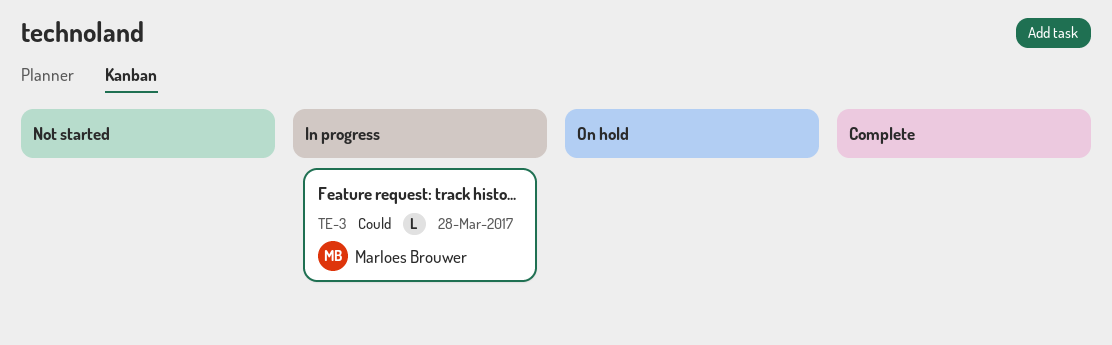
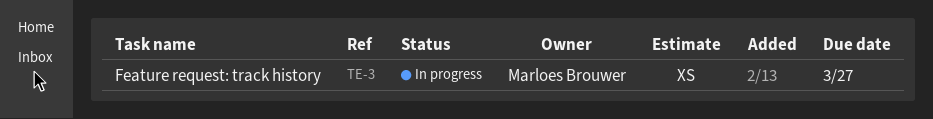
TE-3, estimate: L -> XS
TE-3, due: Mar 28 -> Mar 27

